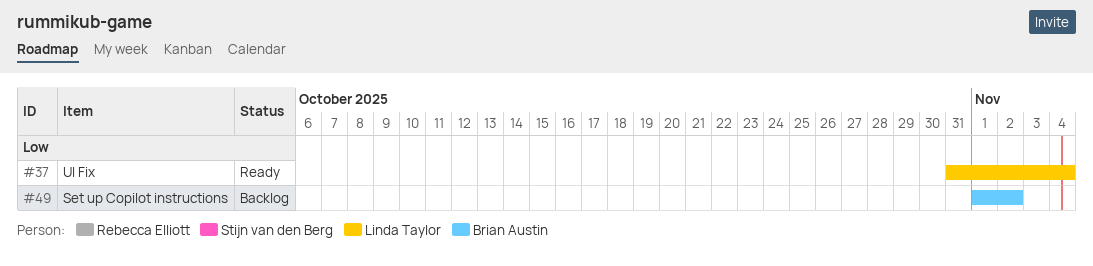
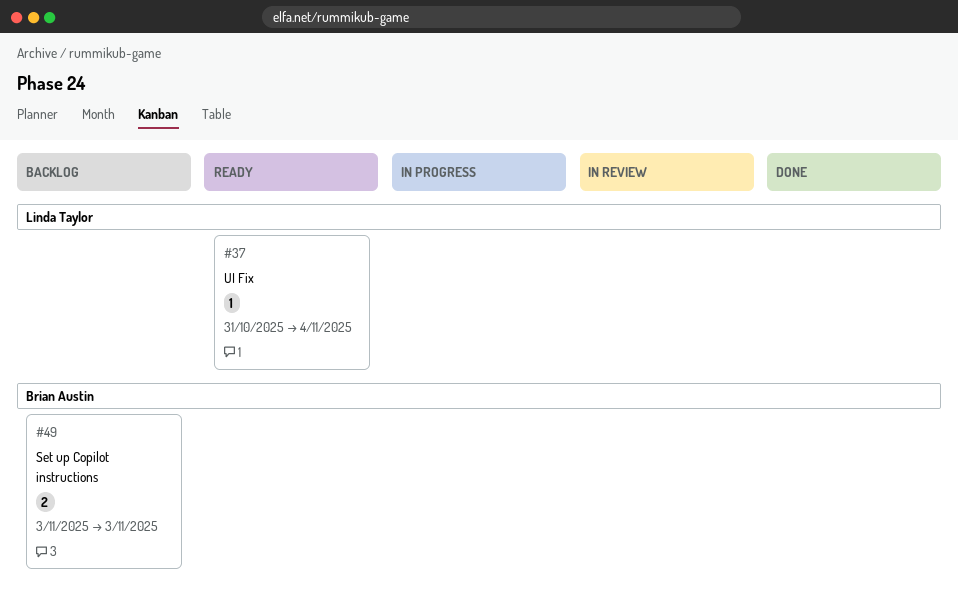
#49, start: Nov 1 -> Nov 3
#49, due: Nov 2 -> Nov 3

